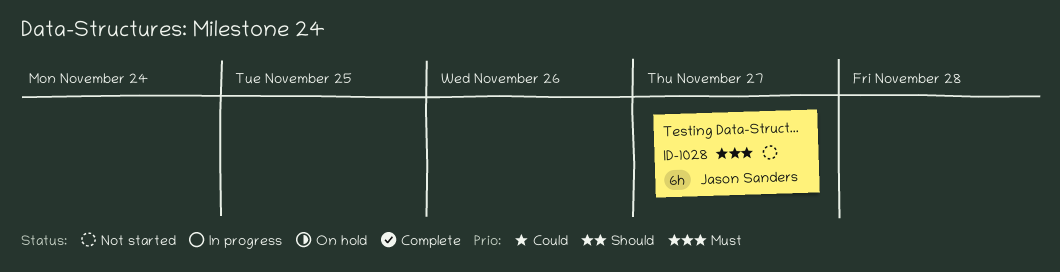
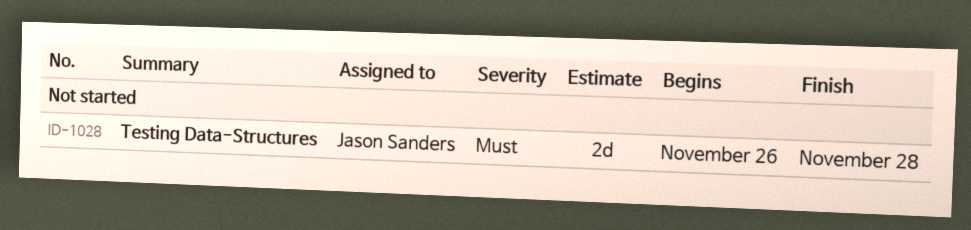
ID-1028, estimate: 6h -> 2d
ID-1028, due: Nov 27 -> Nov 28

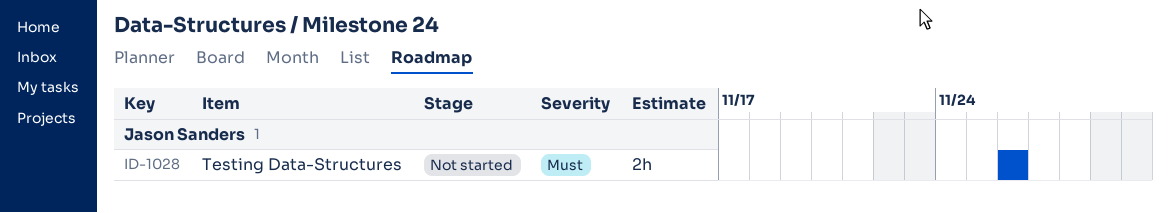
ID-1028, estimate: 2d -> 2h
ID-1028, due: Nov 28 -> Nov 26

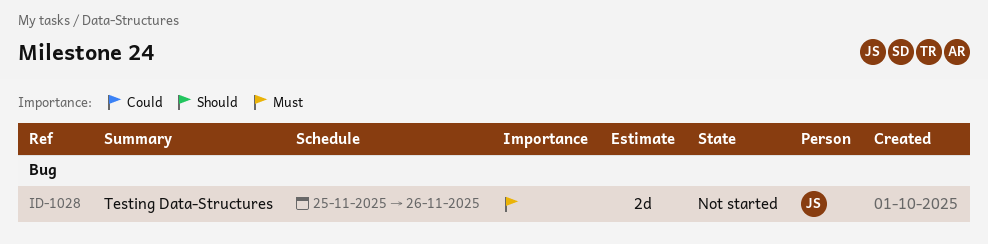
ID-1028, estimate: 2h -> 2d
ID-1028, start: Nov 26 -> Nov 25

